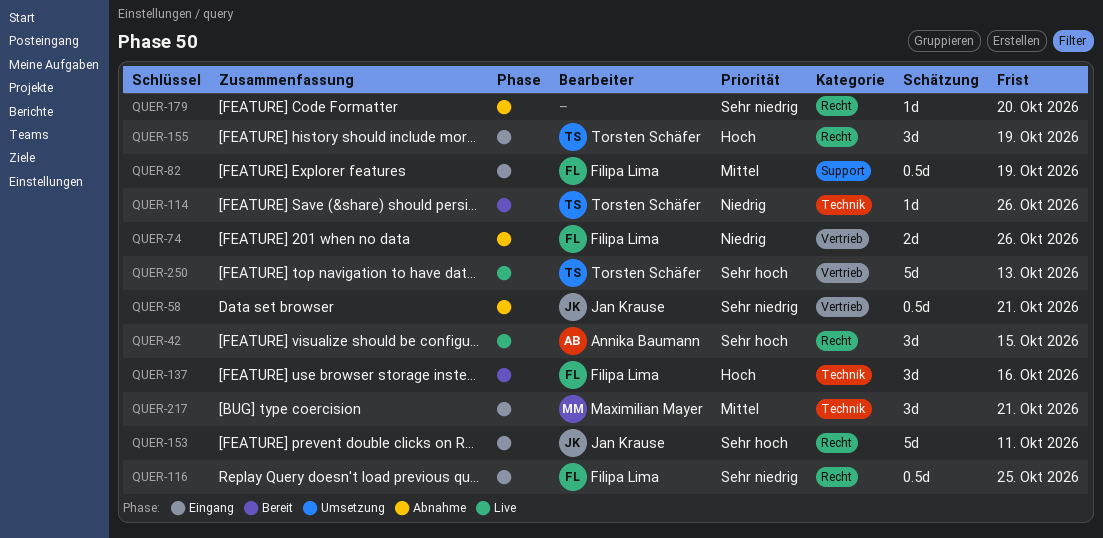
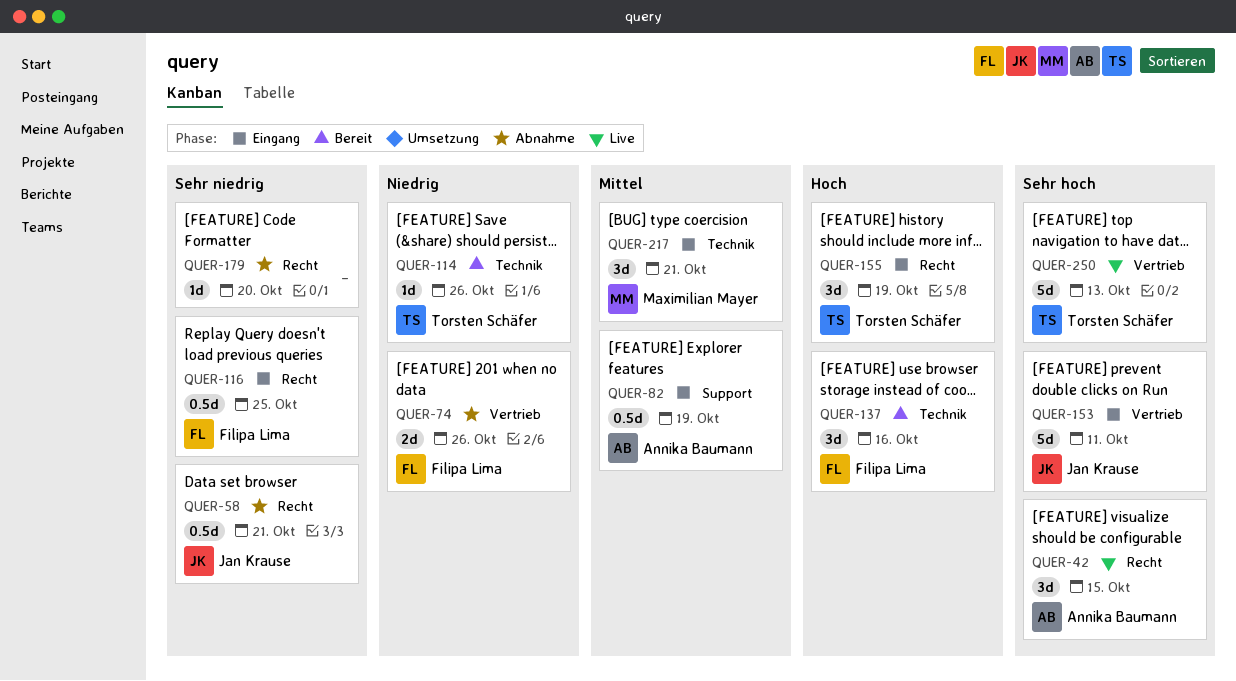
QUER-58, label: Vertrieb -> Recht
QUER-82, owner: Filipa Lima -> Annika Baumann
QUER-153, label: Recht -> Vertrieb

